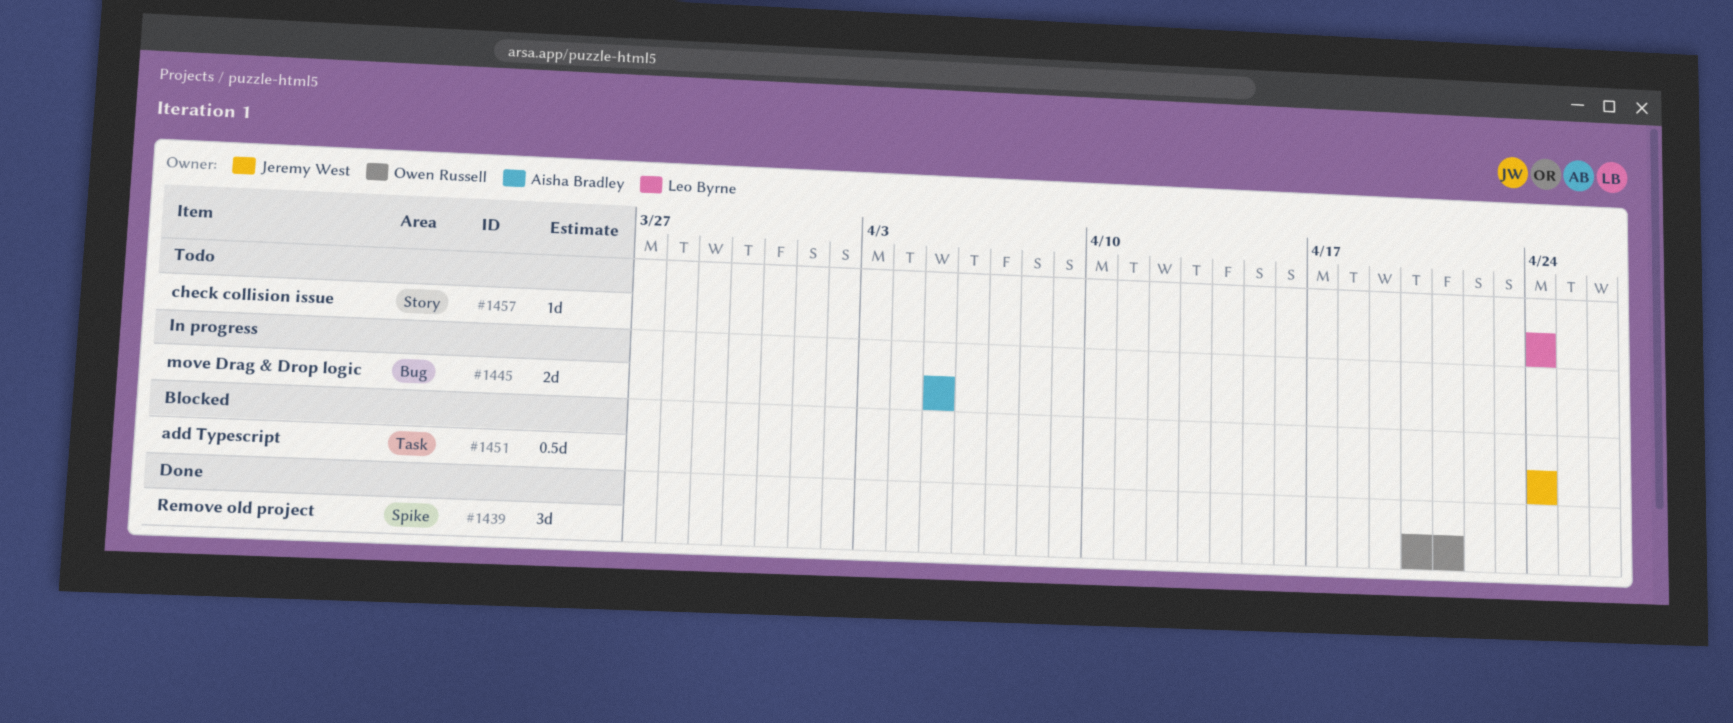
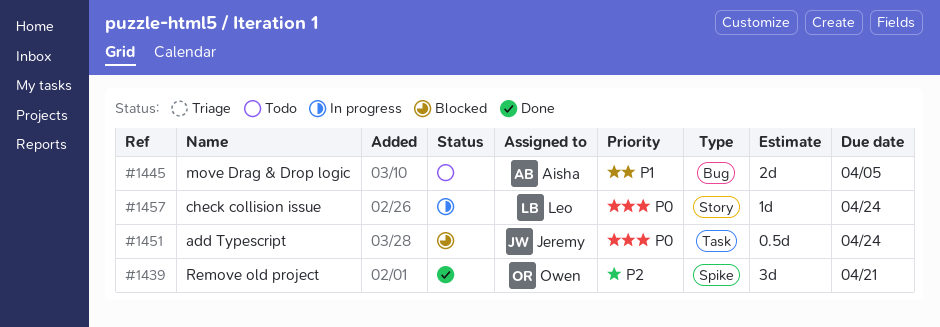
#1445, status: In progress -> Todo
#1457, status: Todo -> In progress

